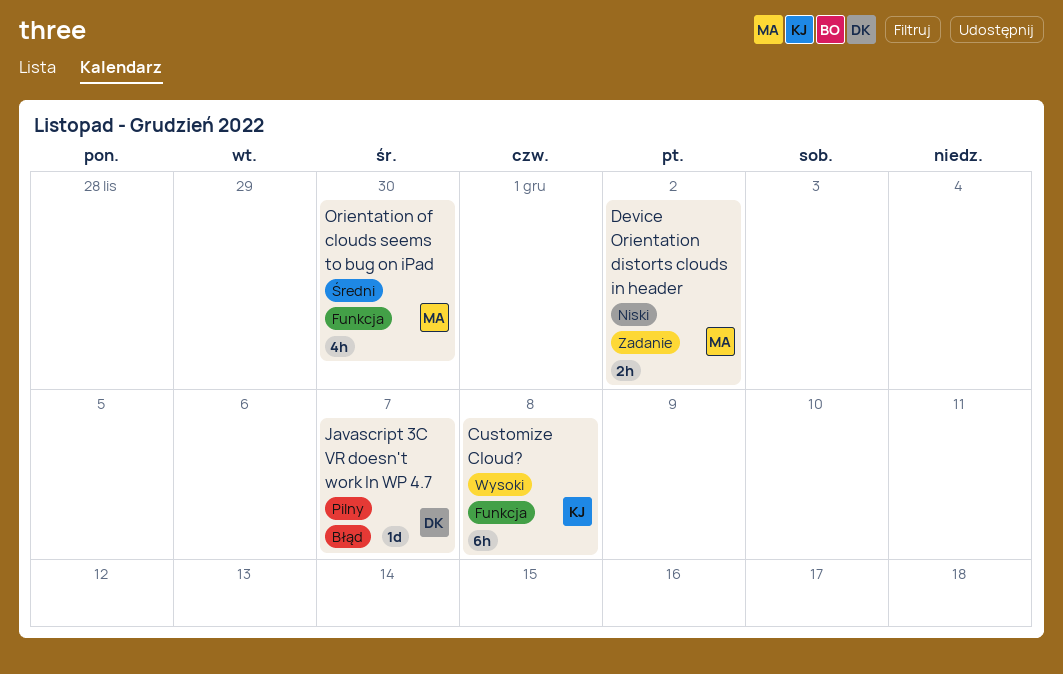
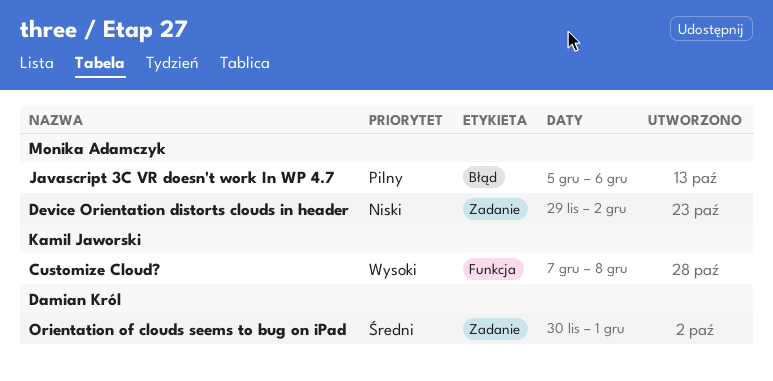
Javascript 3C VR doesn't work In WP 4.7, owner: Damian Król -> Monika Adamczyk
Javascript 3C VR doesn't work In WP 4.7, due: Dec 7 -> Dec 6
Orientation of clouds seems to bug on iPad, owner: Monika Adamczyk -> Damian Król
Orientation of clouds seems to bug on iPad, label: Funkcja -> Zadanie
Orientation of clouds seems to bug on iPad, due: Nov 30 -> Dec 1

